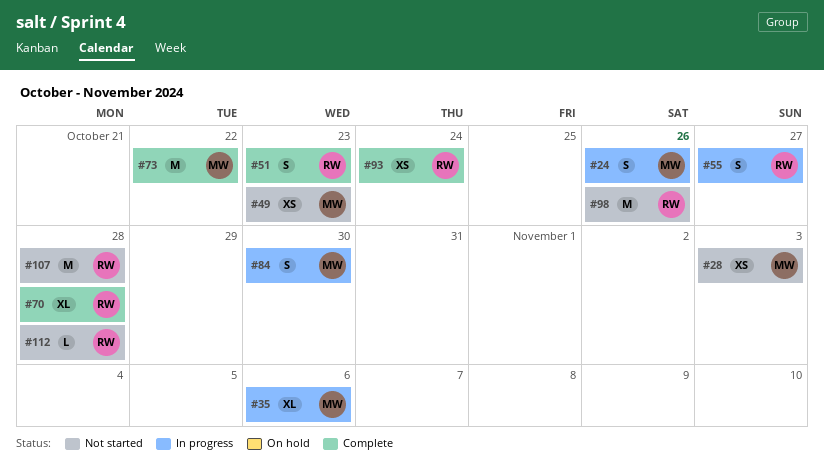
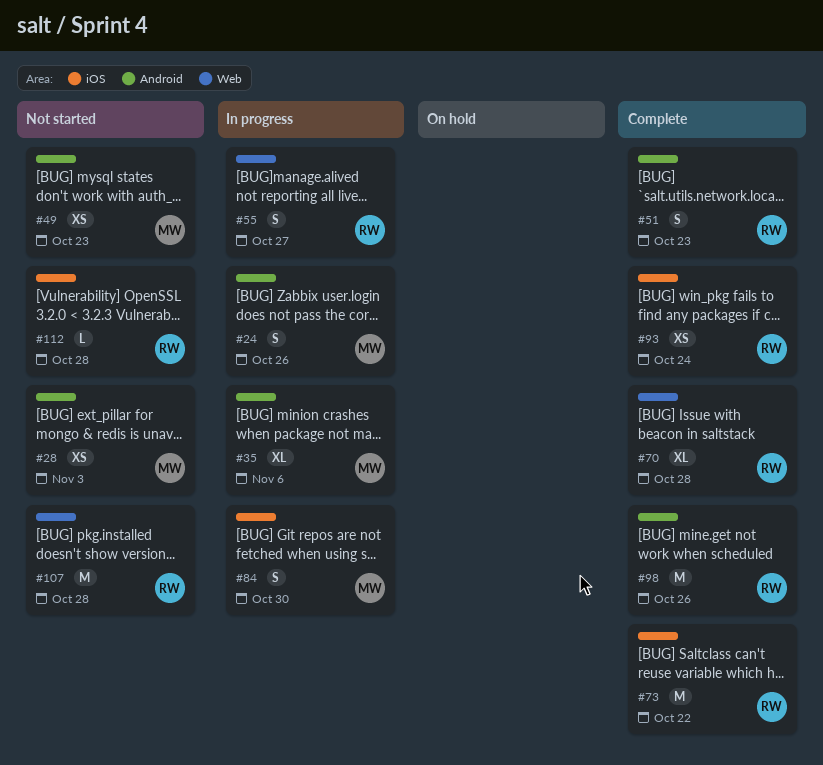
#73, owner: MW -> RW
#98, status: Not started -> Complete

